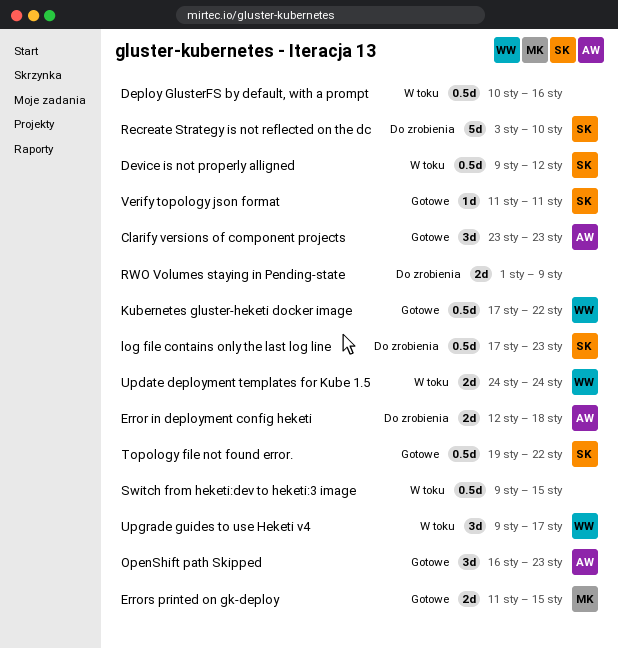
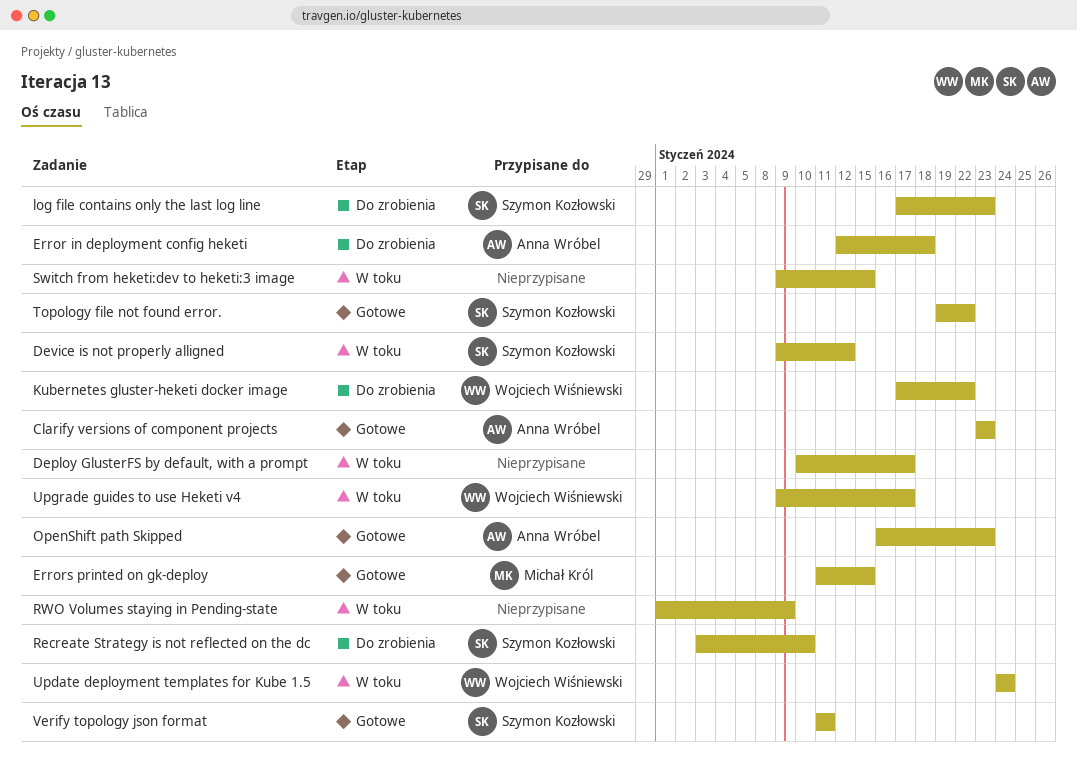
Deploy GlusterFS by default, with a prompt, due: Jan 16 -> Jan 17
Kubernetes gluster-heketi docker image, status: Gotowe -> Do zrobienia
RWO Volumes staying in Pending-state, status: Do zrobienia -> W toku

